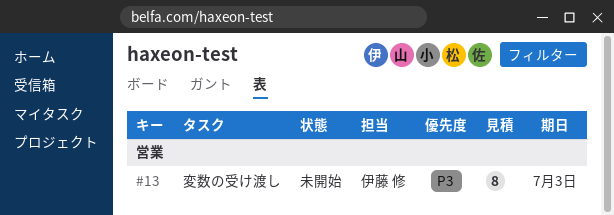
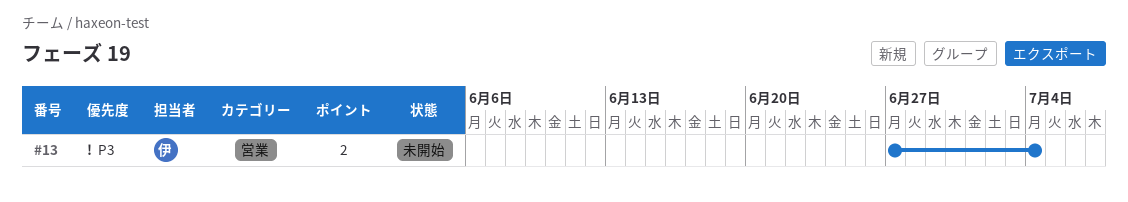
#13, estimate: 8 -> 2
#13, due: Jul 3 -> Jul 4

